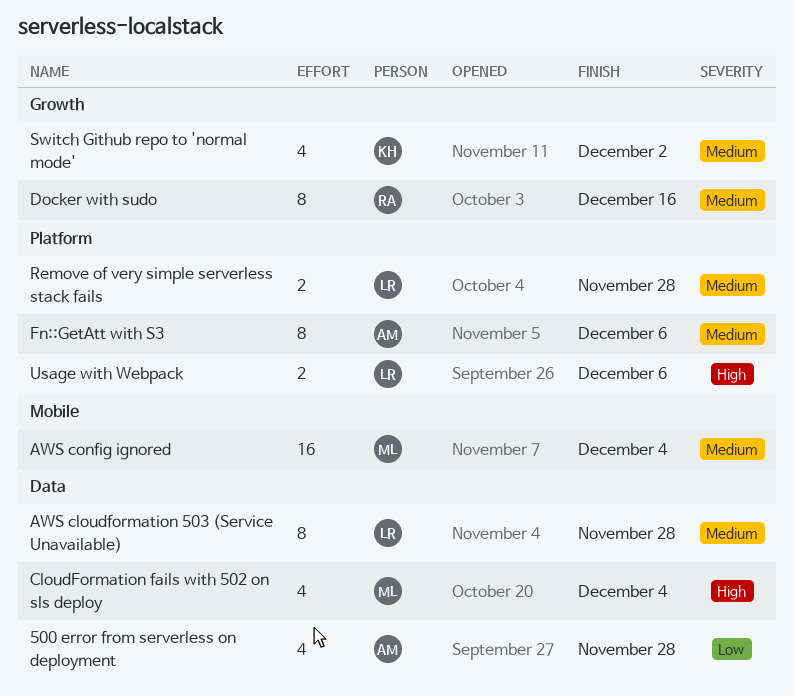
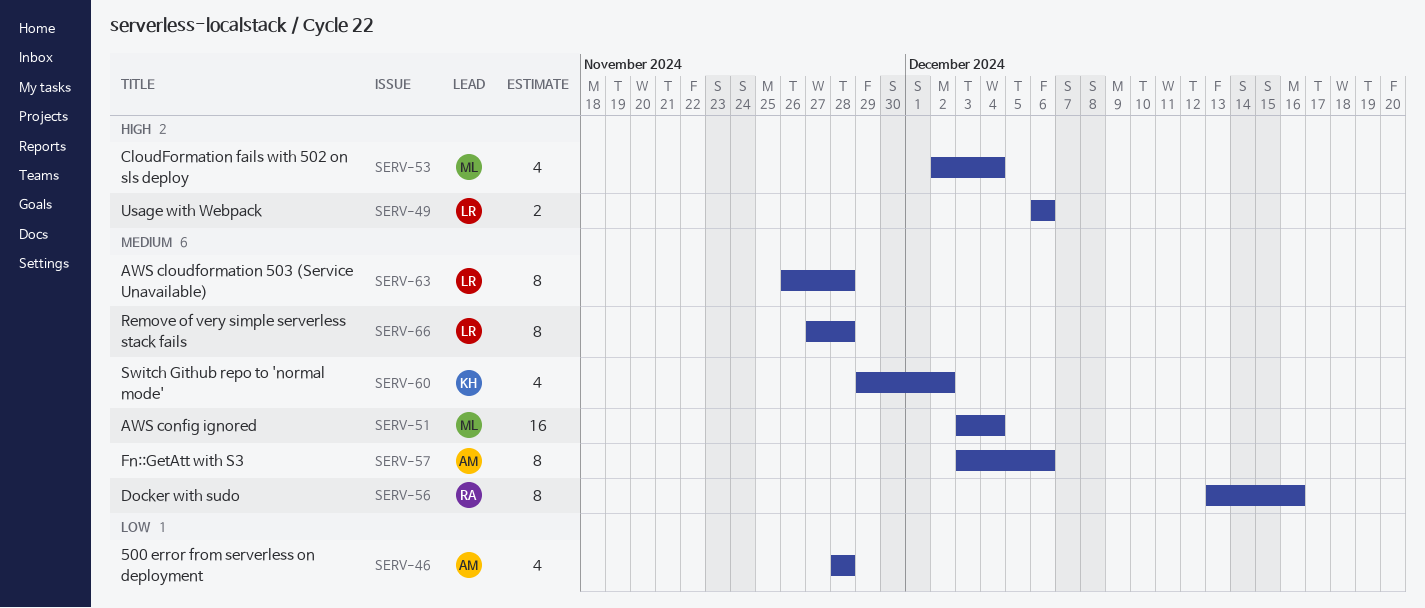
Remove of very simple serverless stack fails, estimate: 2 -> 8

